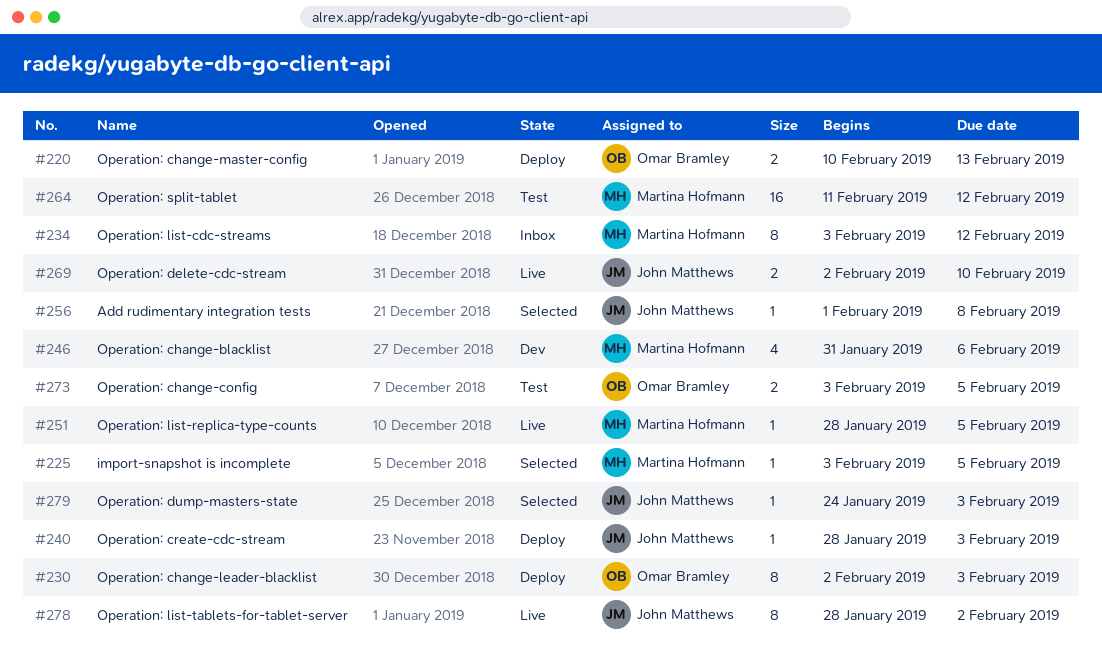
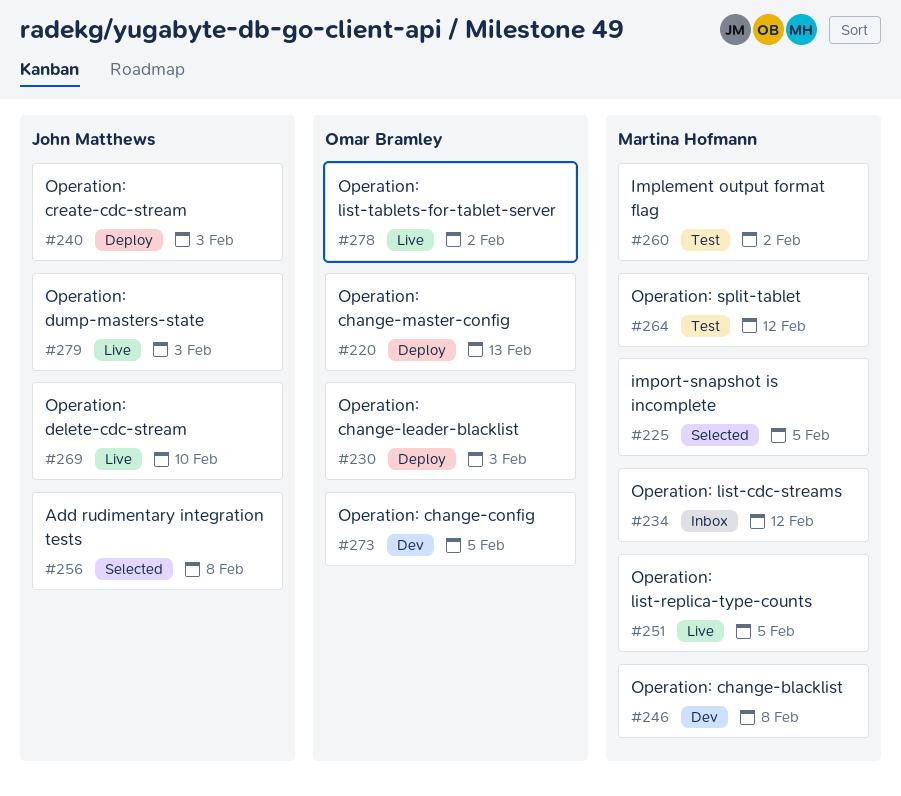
#246, due: Feb 6 -> Feb 8
#260: none -> present
#273, status: Test -> Dev
#278, owner: John Matthews -> Omar Bramley
#279, status: Selected -> Live

